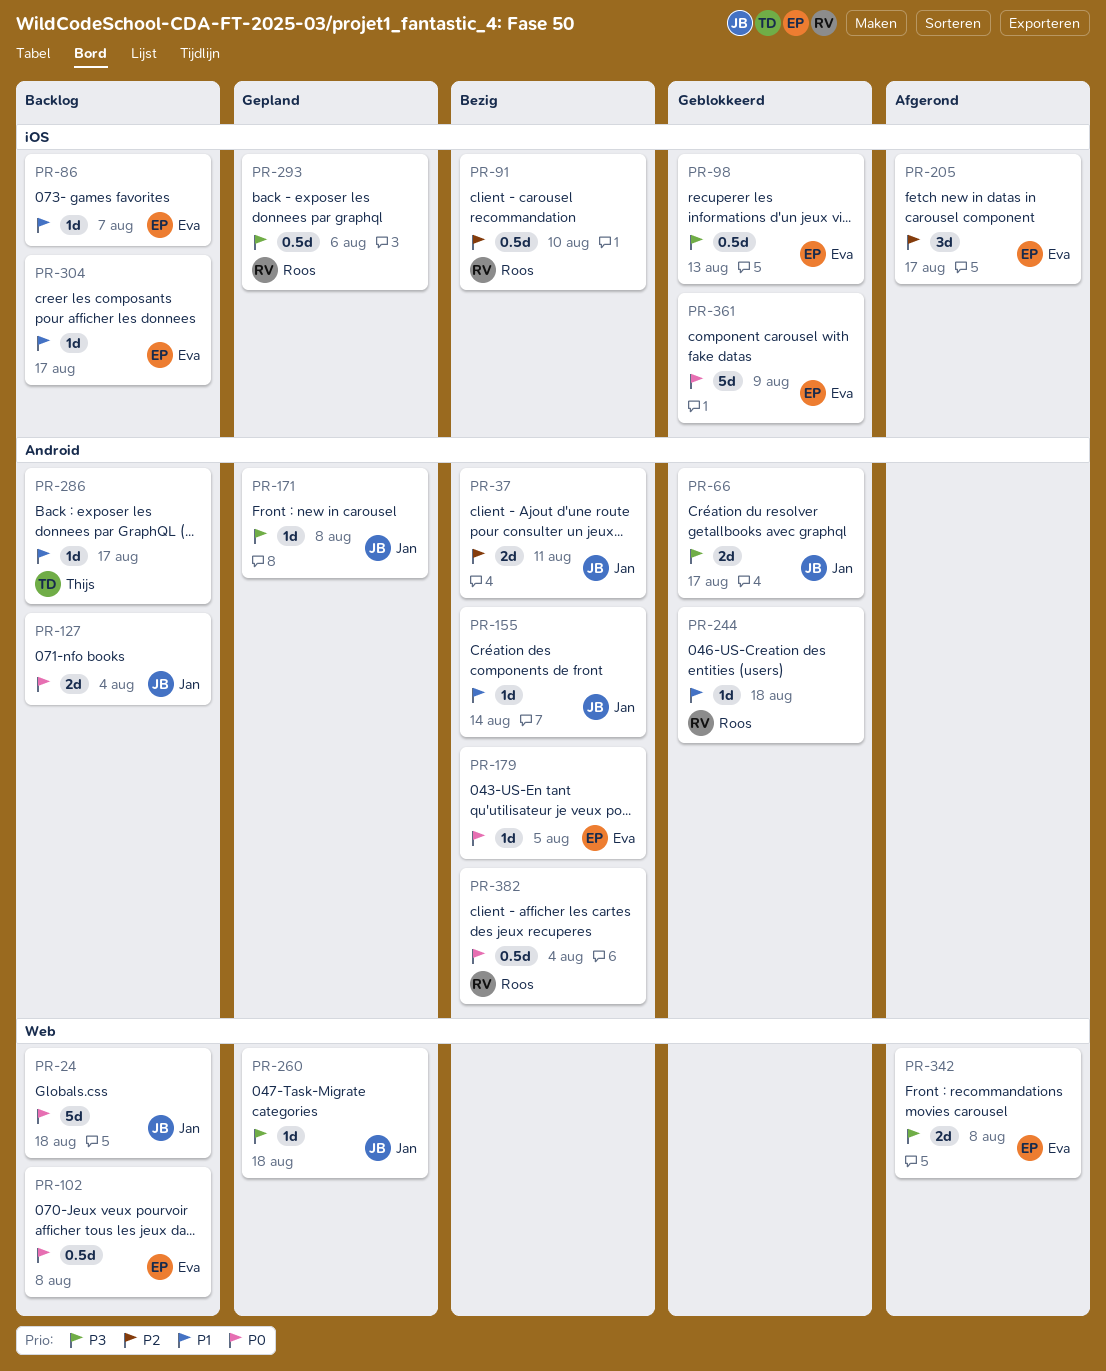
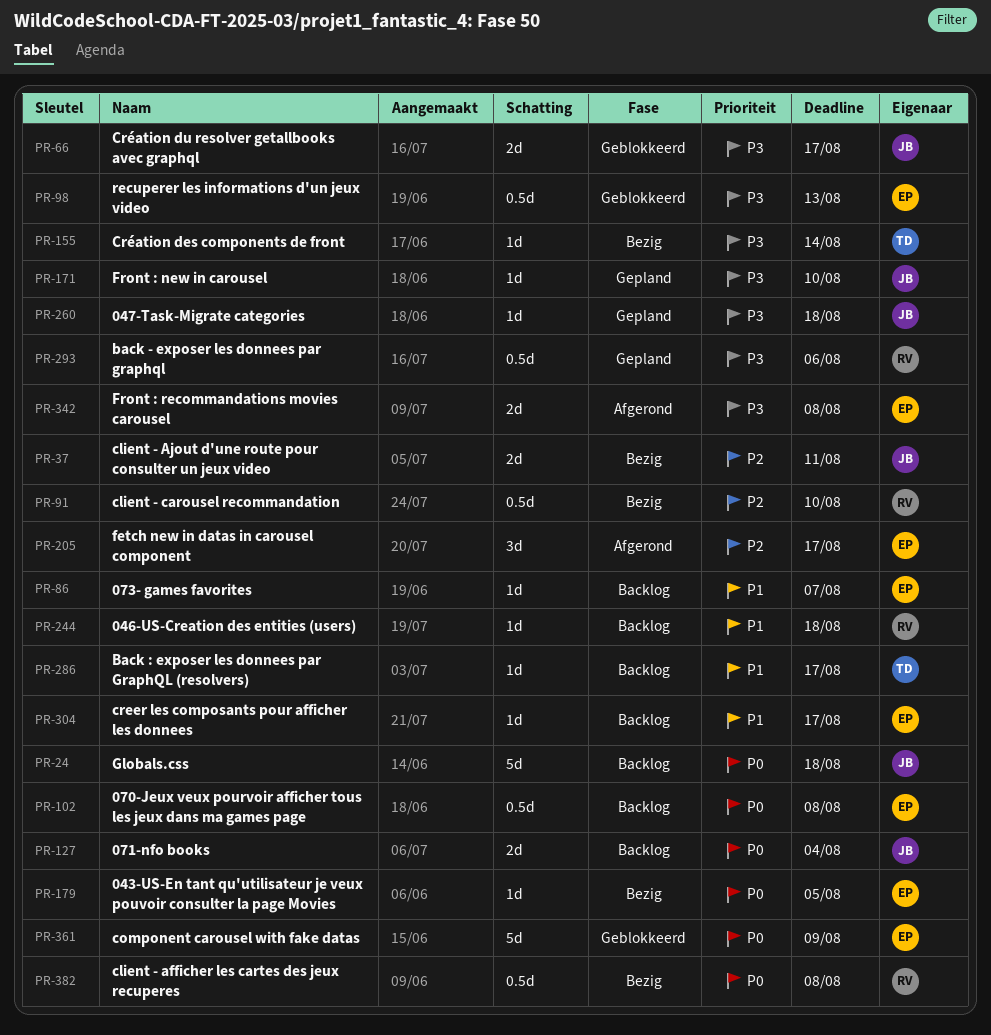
PR-155, owner: Jan -> Thijs
PR-155, priority: P1 -> P3
PR-171, due: Aug 8 -> Aug 10
PR-244, status: Geblokkeerd -> Backlog
PR-382, due: Aug 4 -> Aug 8

